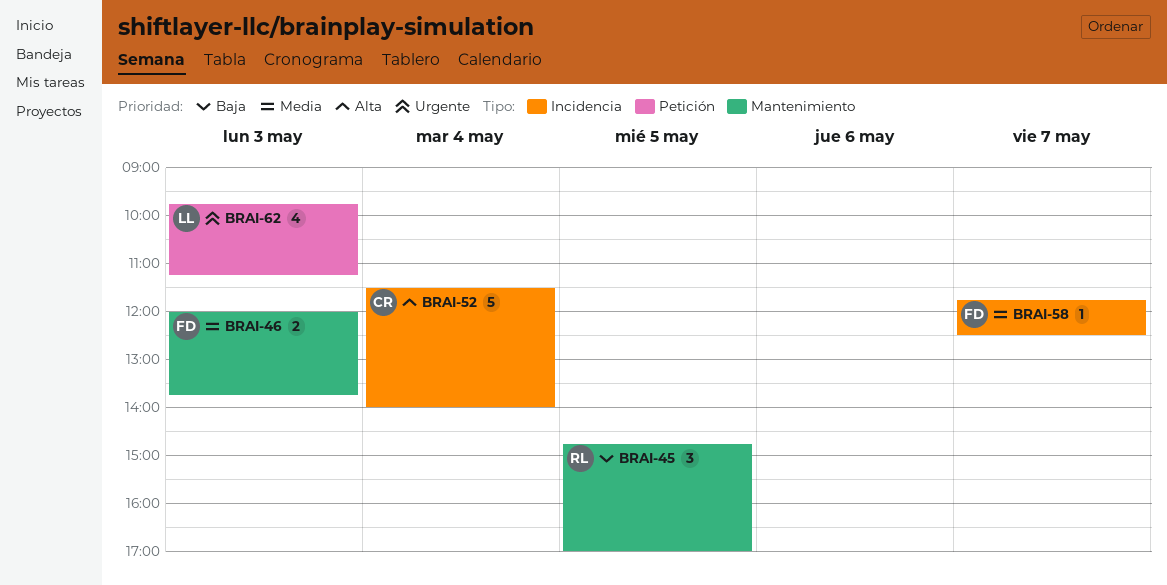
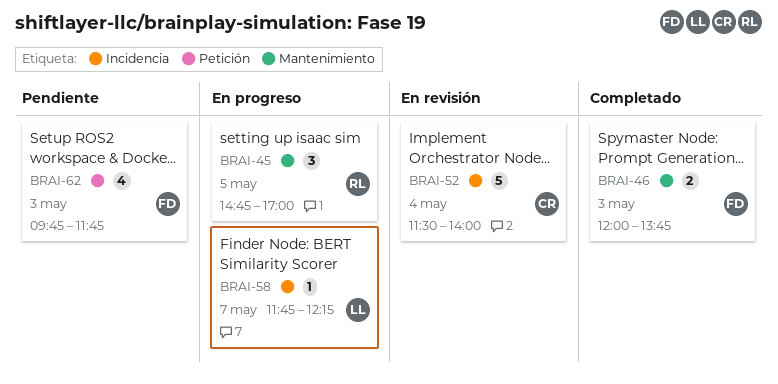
BRAI-58, owner: FD -> LL
BRAI-58, ends: 12:30 -> 12:15
BRAI-62, owner: LL -> FD
BRAI-62, ends: 11:15 -> 11:45

